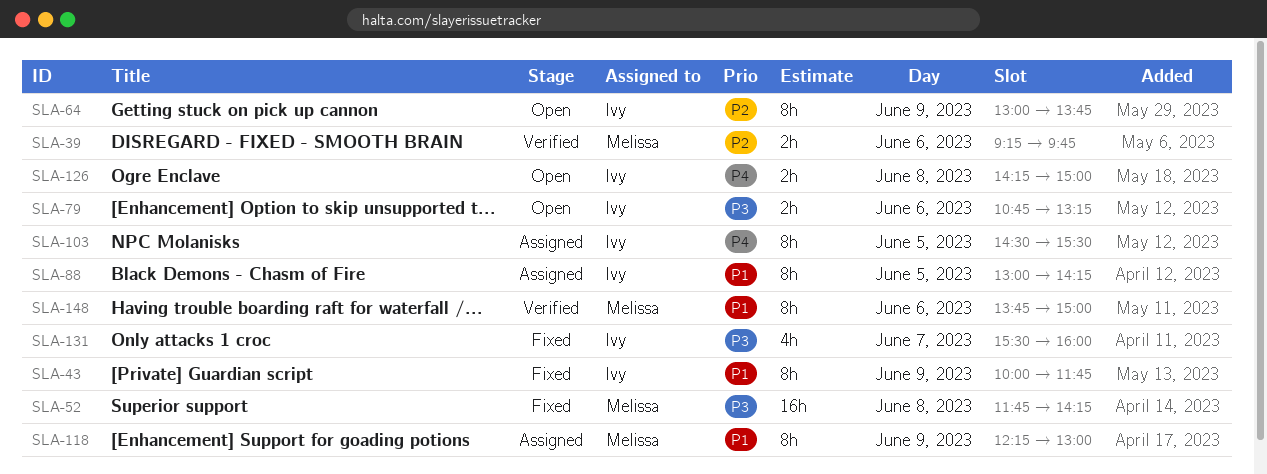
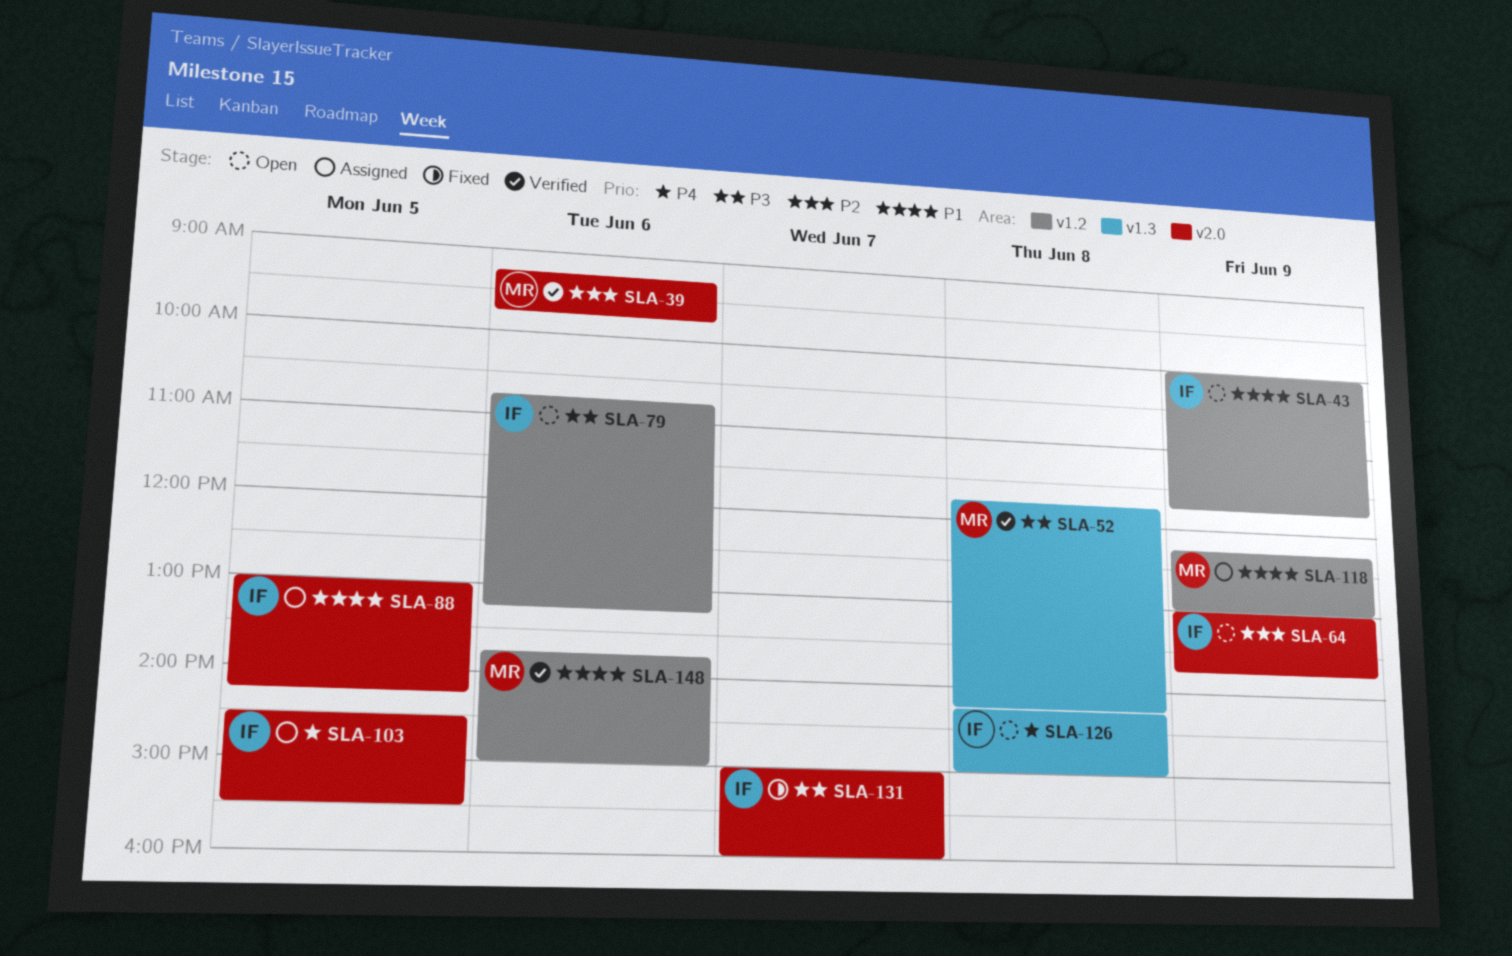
SLA-43, status: Fixed -> Open
SLA-52, status: Fixed -> Verified
SLA-131, begins: 15:30 -> 15:00

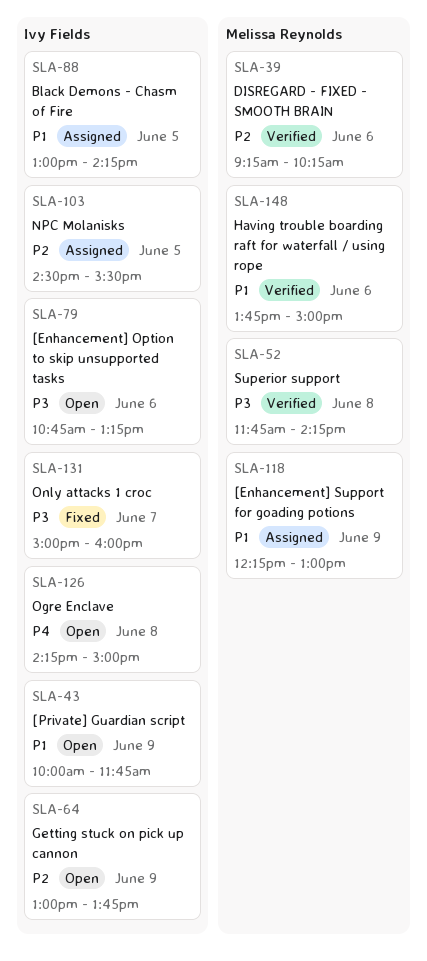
SLA-39, ends: 09:45 -> 10:15
SLA-103, priority: P4 -> P2

